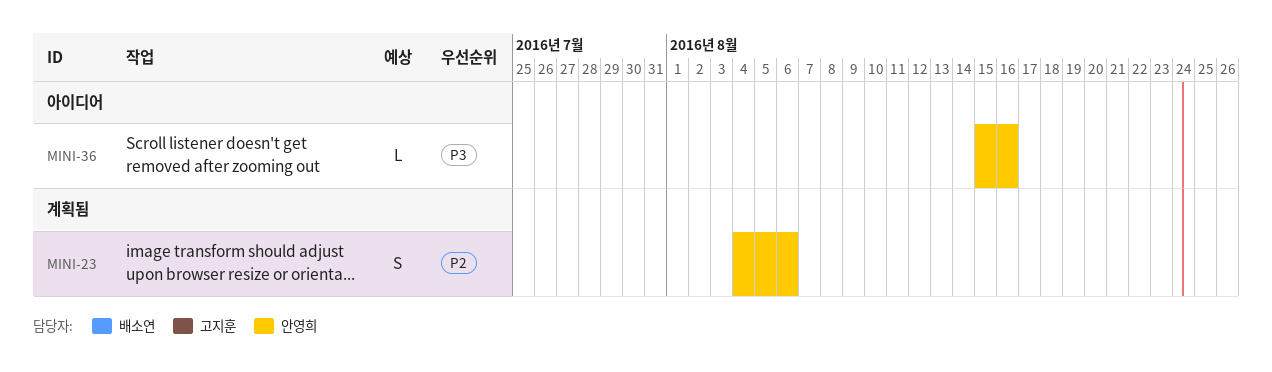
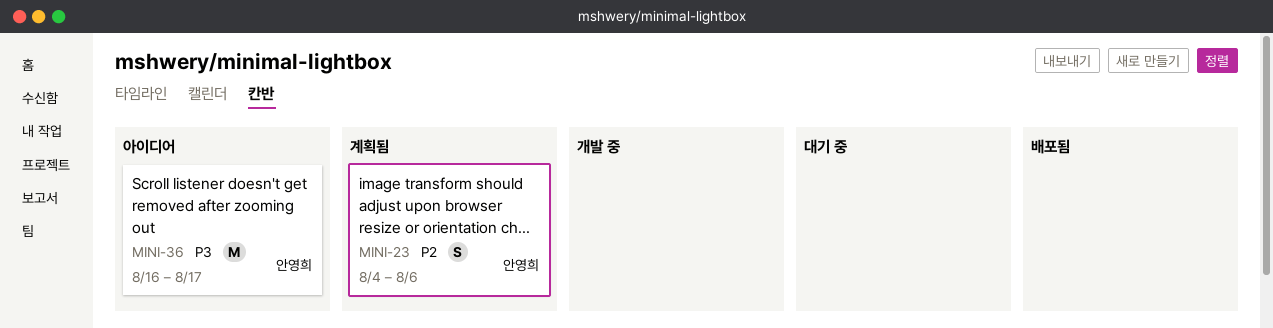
MINI-36, estimate: L -> M
MINI-36, start: Aug 15 -> Aug 16
MINI-36, due: Aug 16 -> Aug 17

